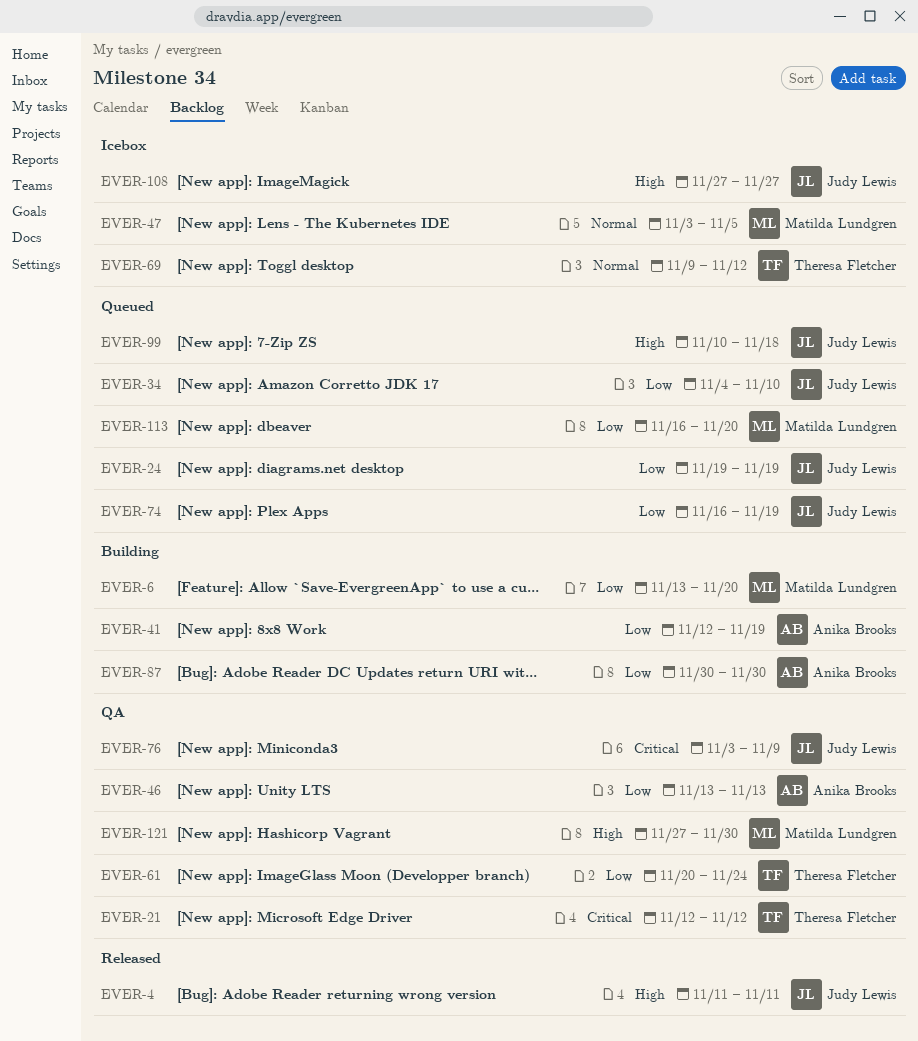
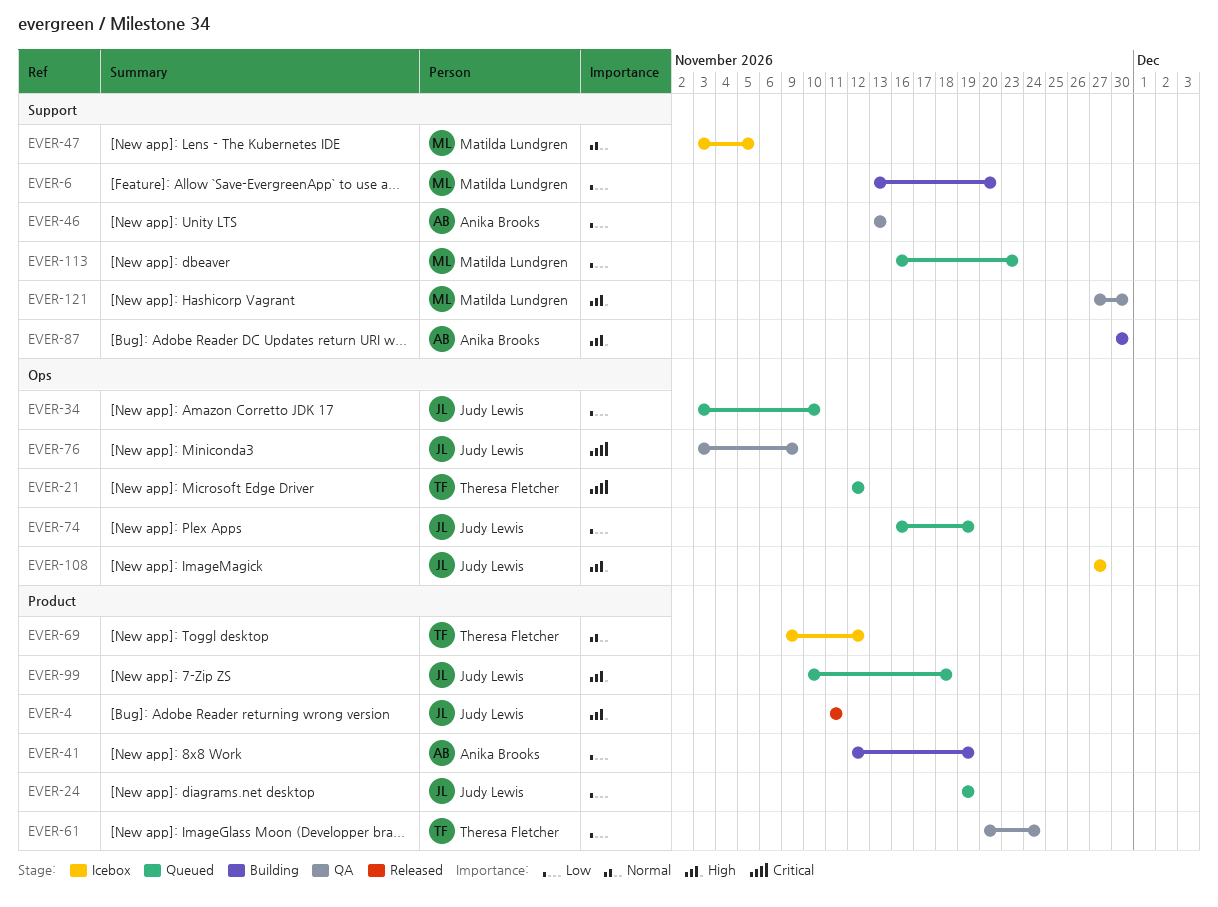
EVER-21, status: QA -> Queued
EVER-34, start: Nov 4 -> Nov 3
EVER-87, priority: Low -> High
EVER-113, due: Nov 20 -> Nov 23

